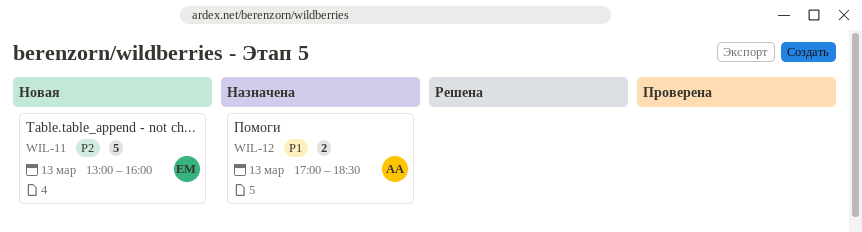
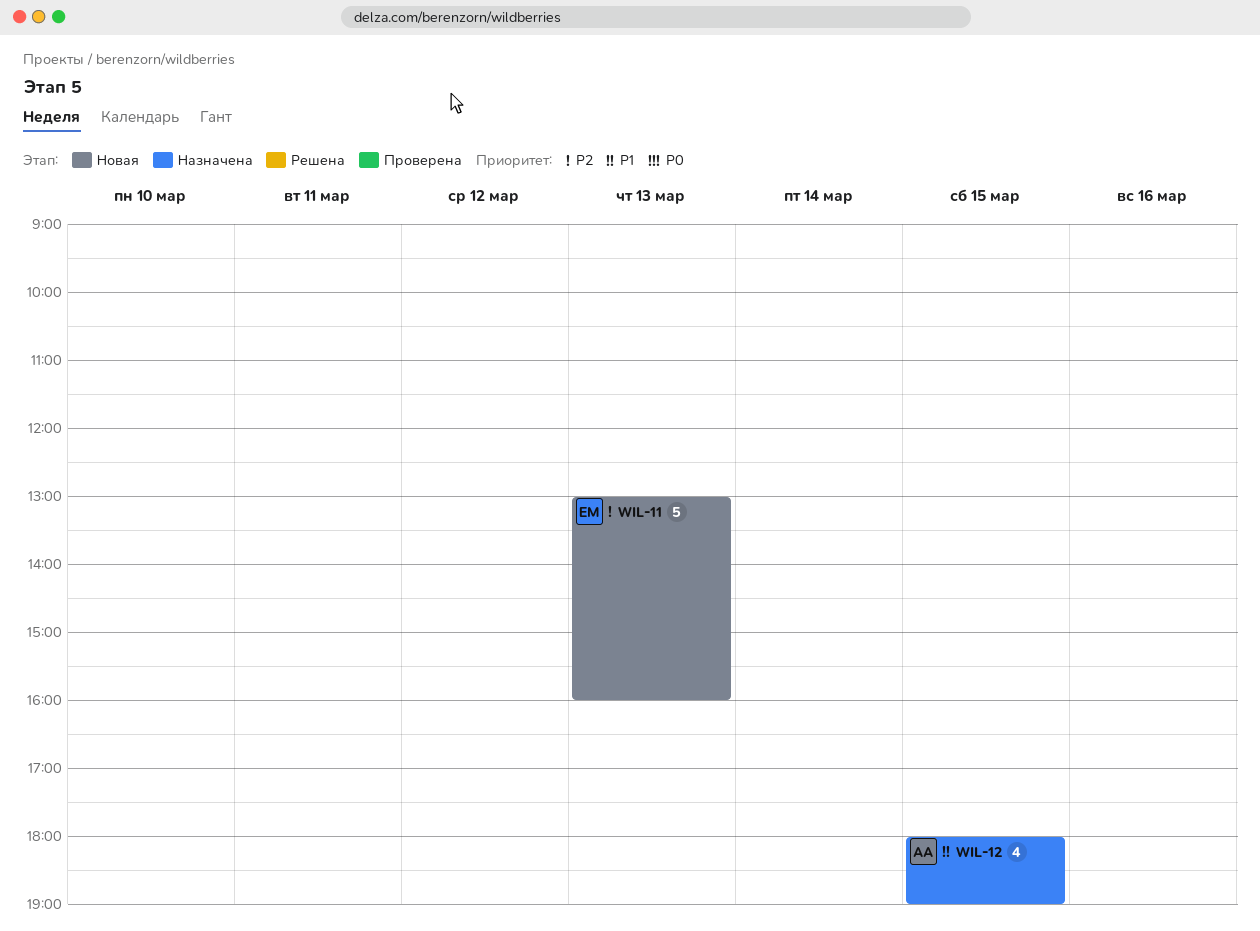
WIL-12, estimate: 2 -> 4
WIL-12, day: Mar 13 -> Mar 15
WIL-12, begins: 17:00 -> 18:00
WIL-12, ends: 18:30 -> 19:00

